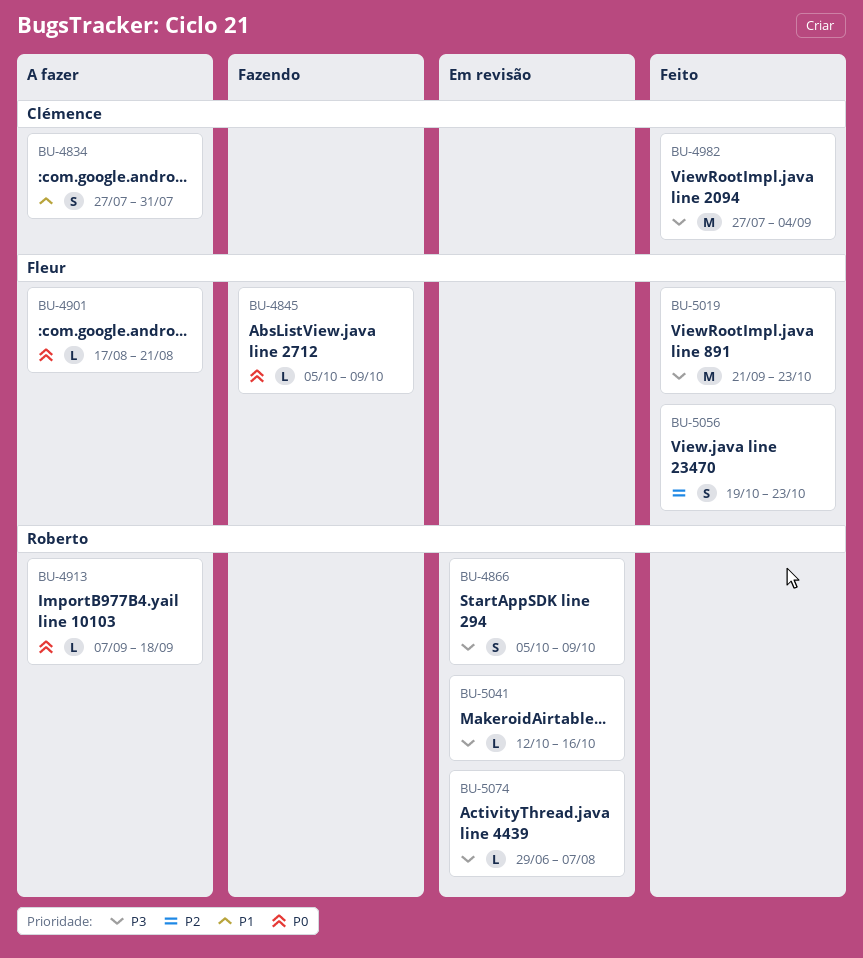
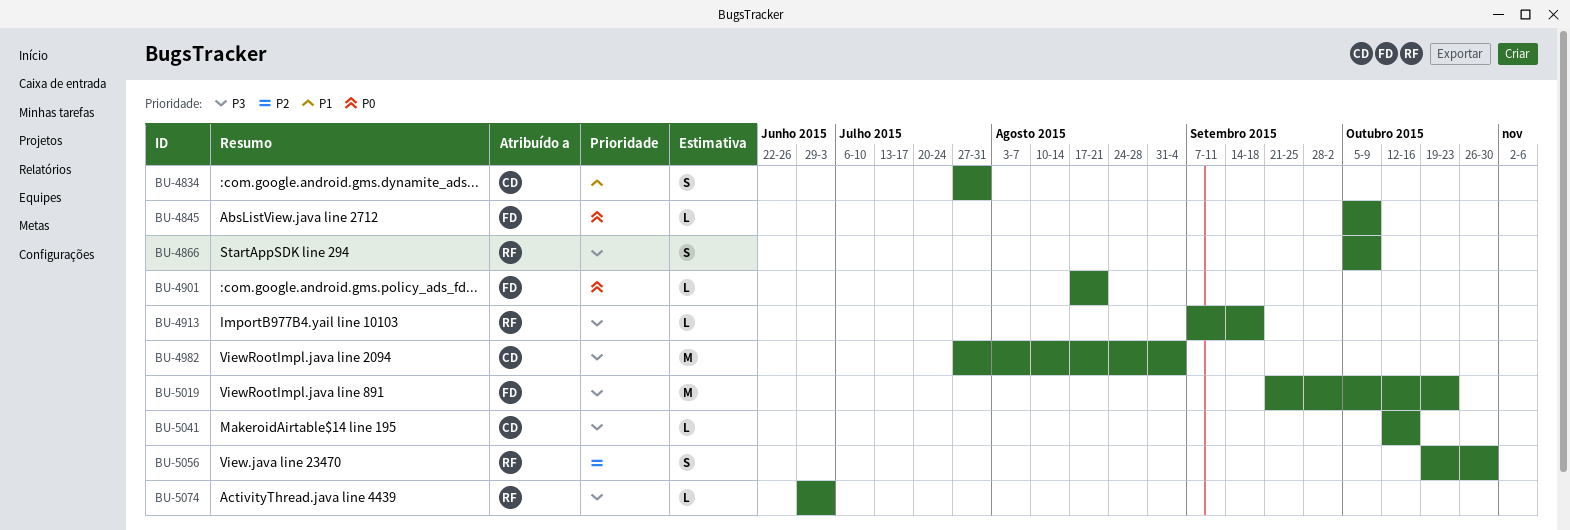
BU-4913, priority: P0 -> P3
BU-5041, owner: Roberto -> Clémence
BU-5056, owner: Fleur -> Roberto
BU-5056, due: Oct 23 -> Oct 30
BU-5074, due: Aug 7 -> Jul 3

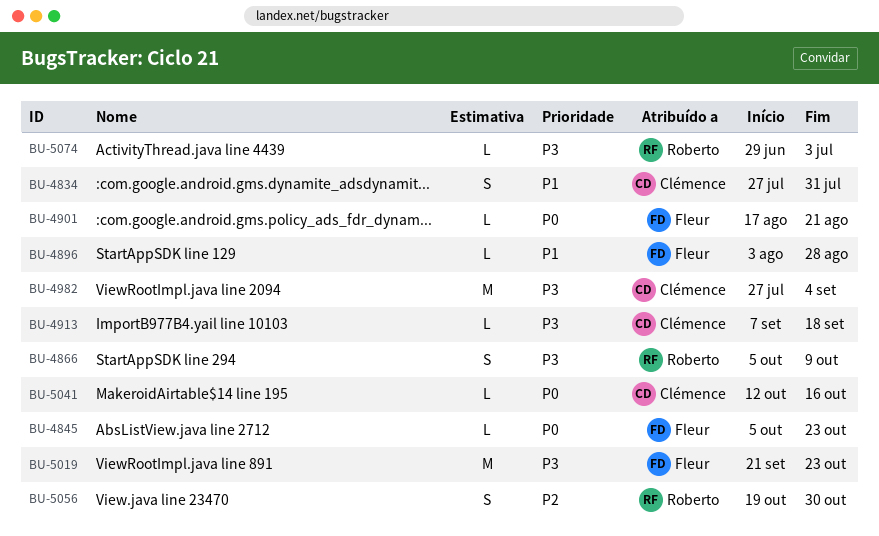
BU-4845, due: Oct 9 -> Oct 23
BU-4896: none -> present
BU-4913, owner: Roberto -> Clémence
BU-5041, priority: P3 -> P0

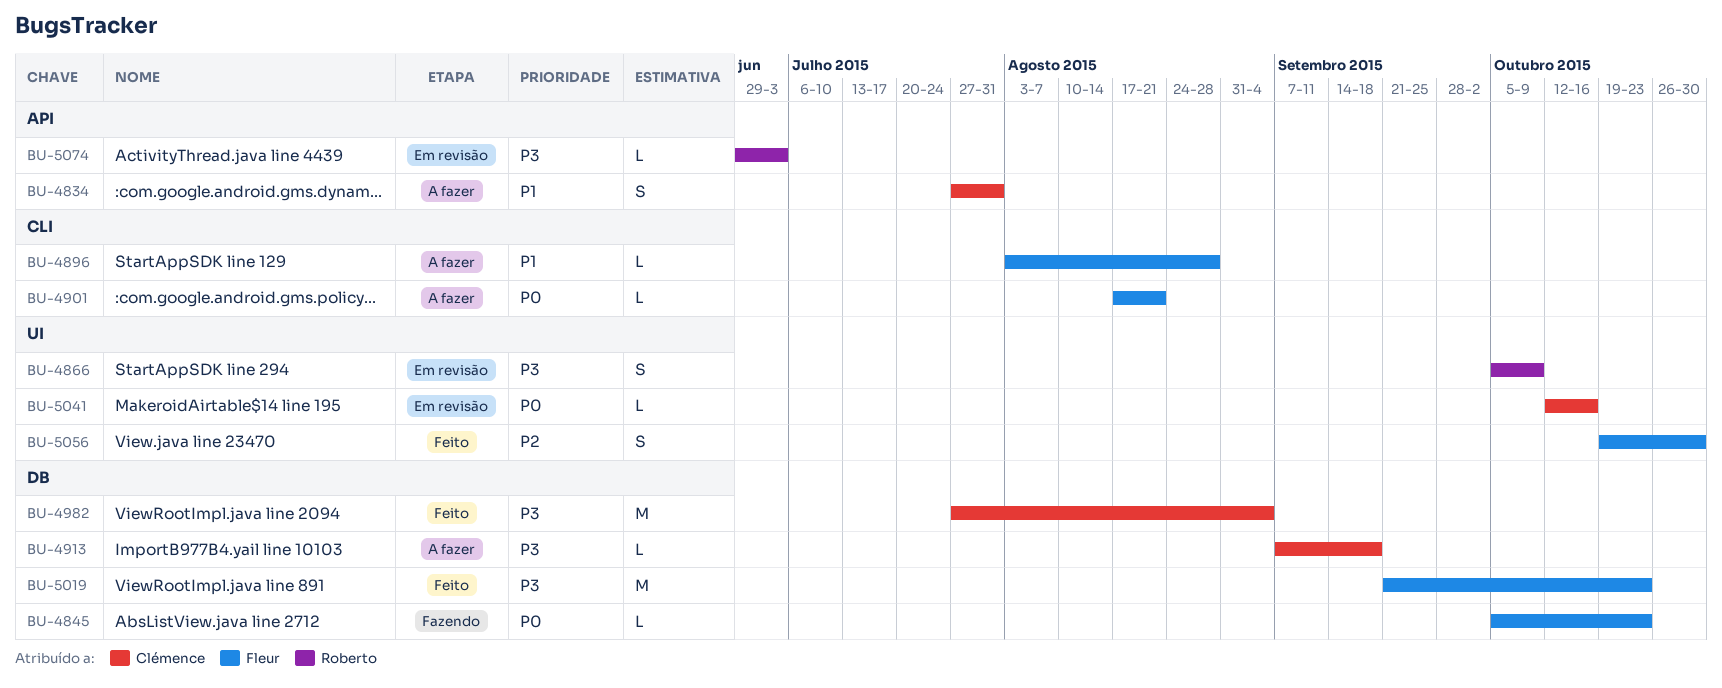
BU-5056, owner: Roberto -> Fleur

